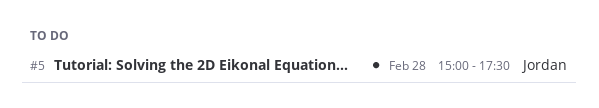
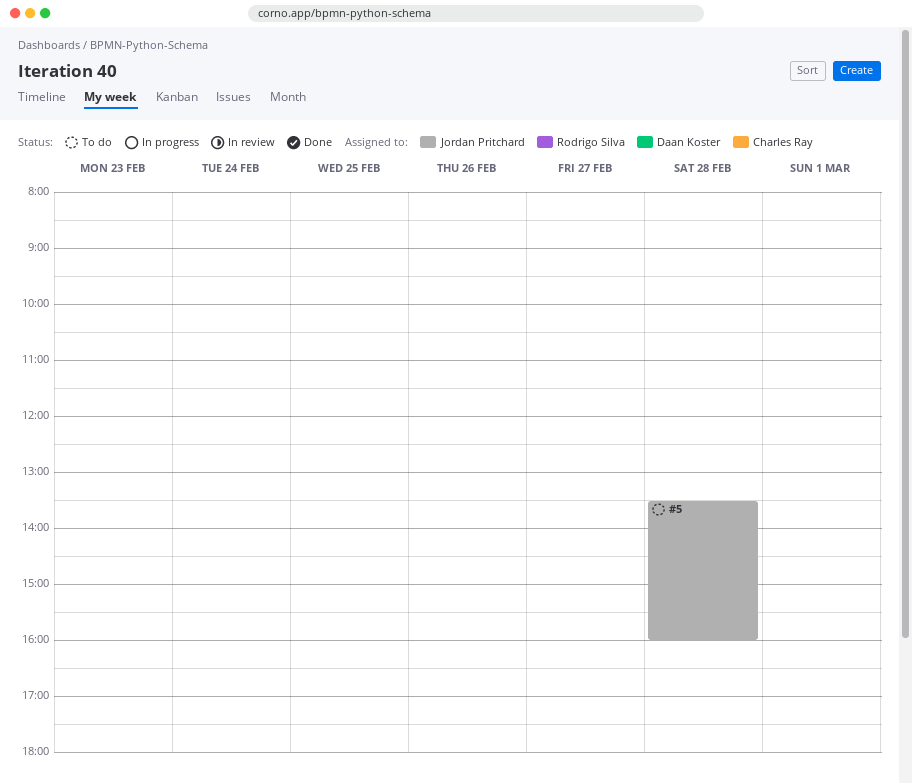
#5, begins: 15:00 -> 13:30
#5, ends: 17:30 -> 16:00

